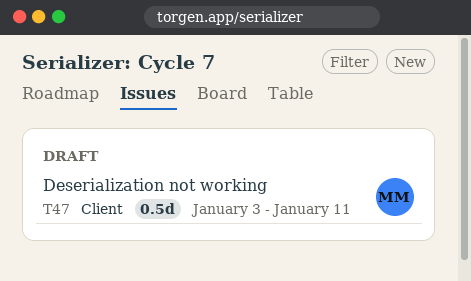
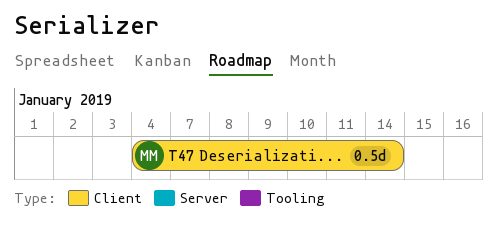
T47, start: Jan 3 -> Jan 4
T47, due: Jan 11 -> Jan 14

